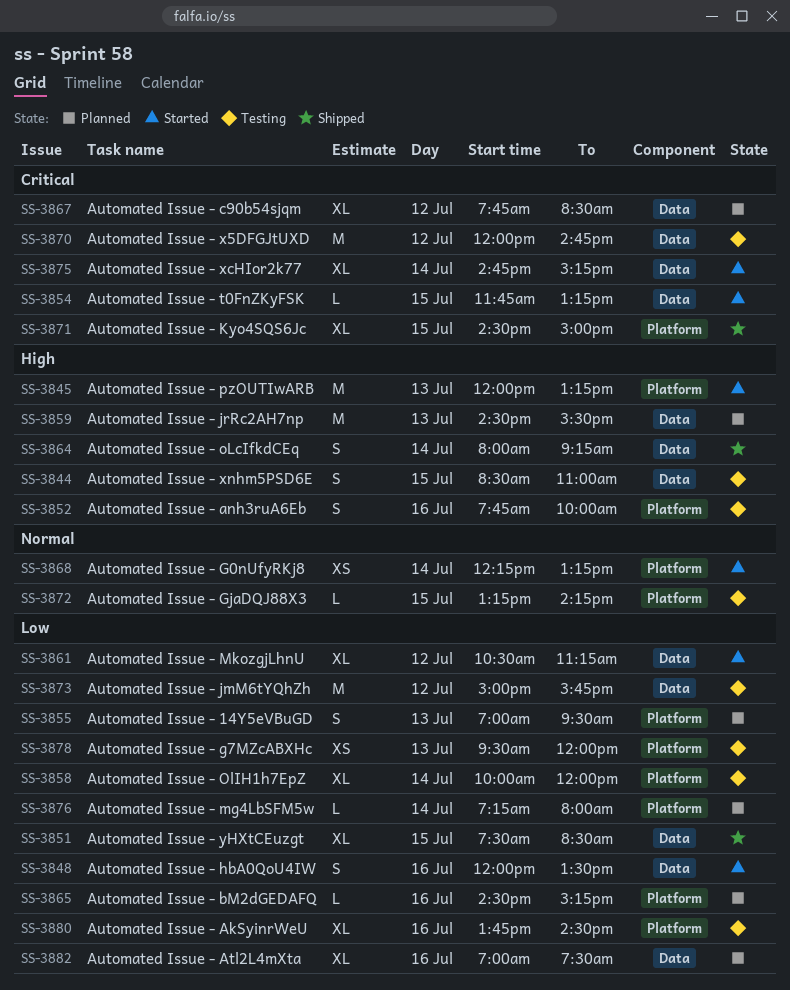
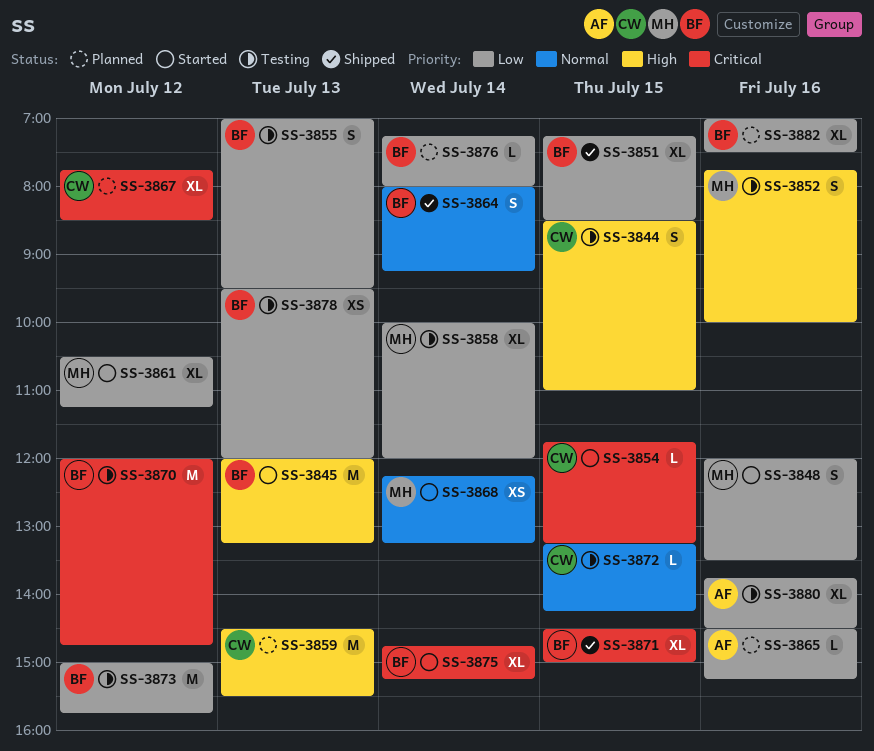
SS-3851, begins: 07:30 -> 07:15
SS-3855, status: Planned -> Testing
SS-3864, priority: High -> Normal

